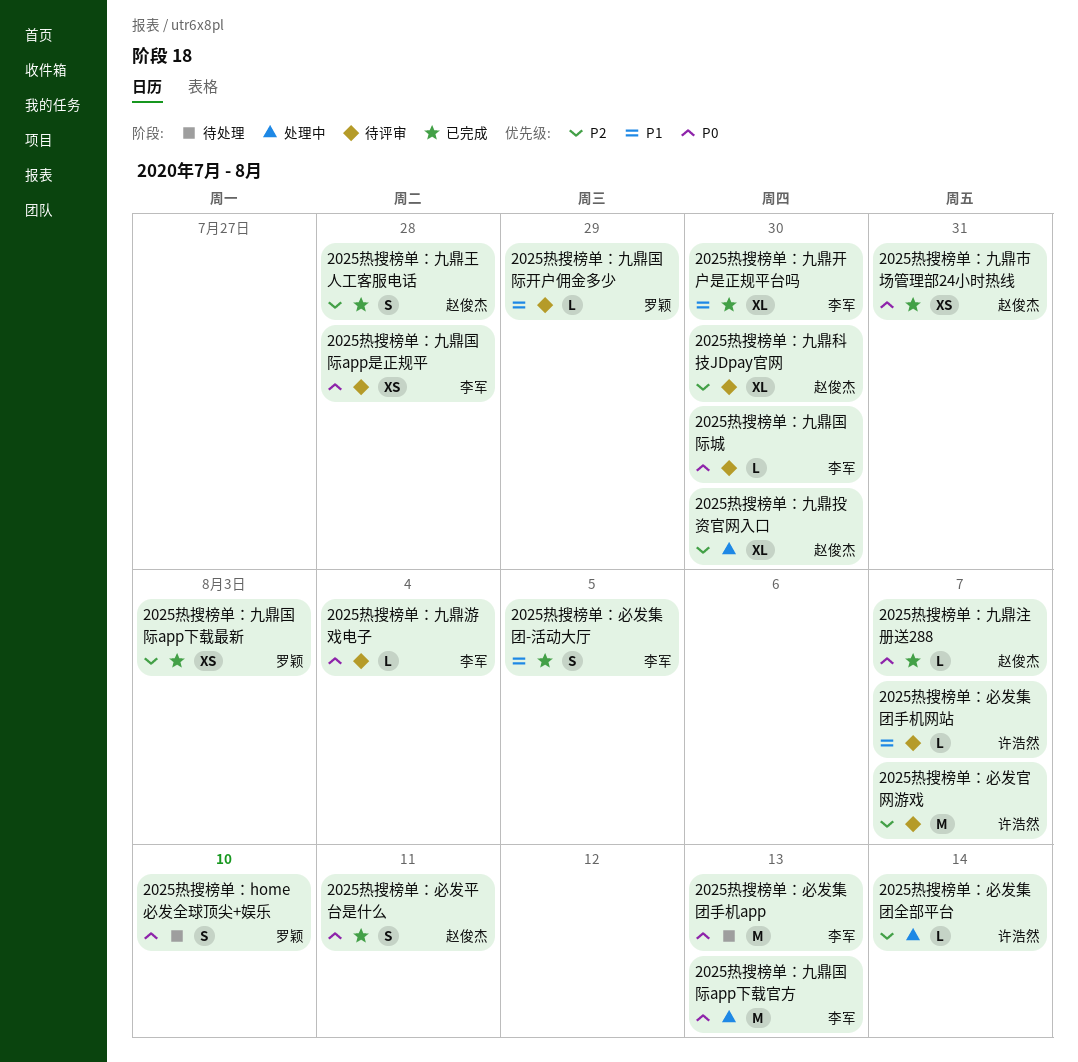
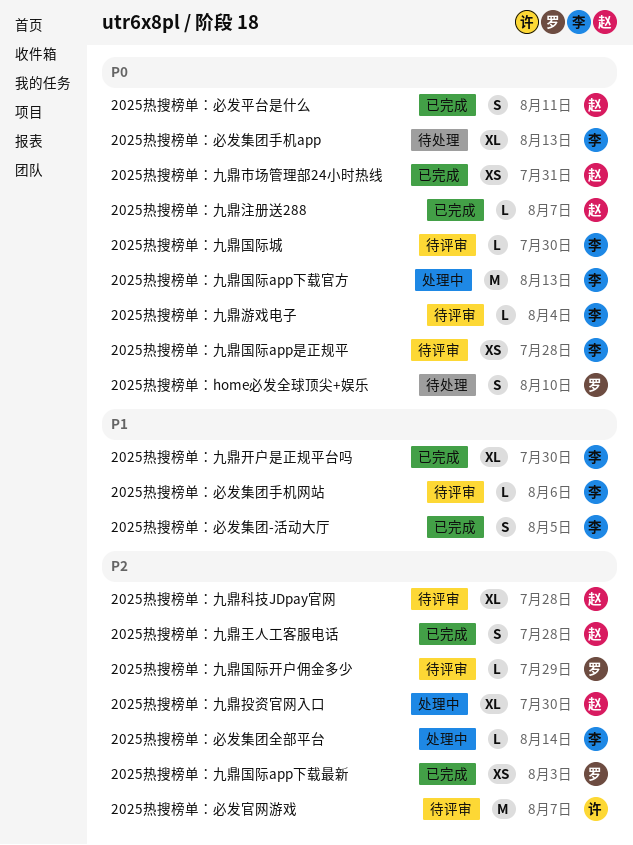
2025热搜榜单：九鼎国际开户佣金多少, priority: P1 -> P2
2025热搜榜单：九鼎科技JDpay官网, due: Jul 30 -> Jul 28
2025热搜榜单：必发集团全部平台, owner: 许浩然 -> 李军
2025热搜榜单：必发集团手机app, estimate: M -> XL
2025热搜榜单：必发集团手机网站, owner: 许浩然 -> 李军
2025热搜榜单：必发集团手机网站, due: Aug 7 -> Aug 6

